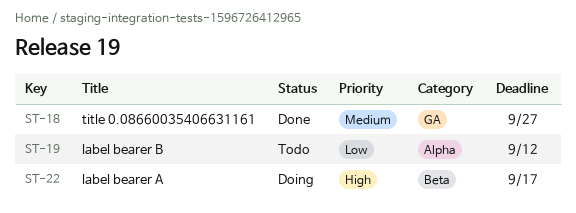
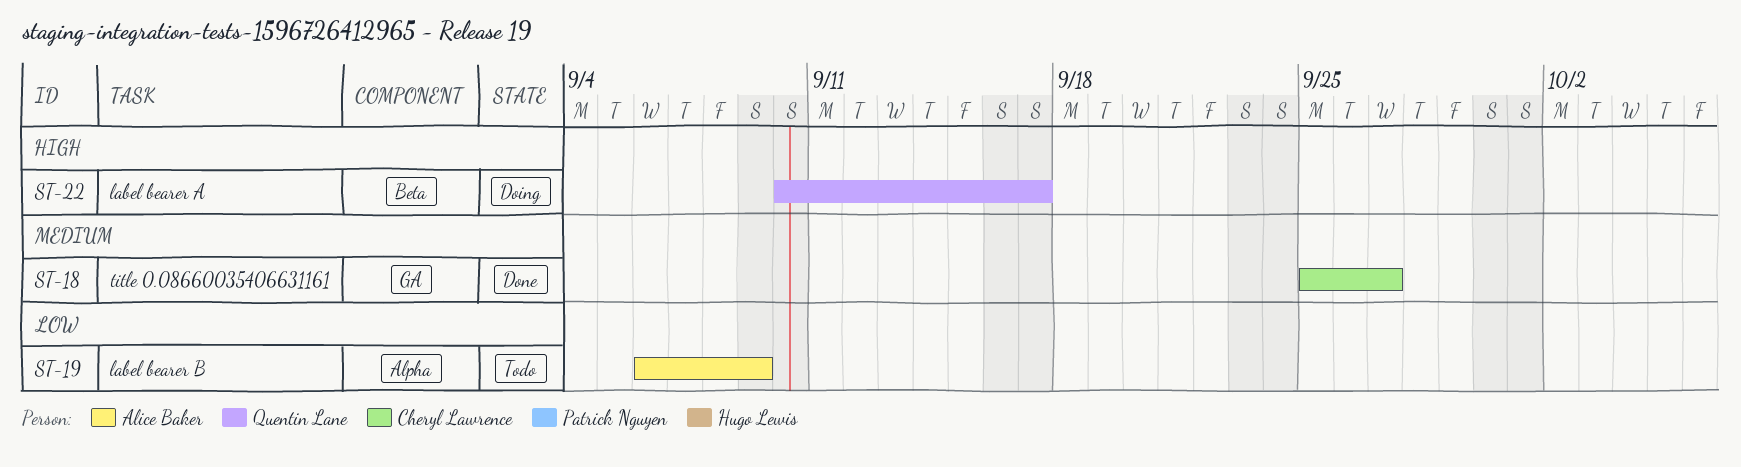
ST-19, due: Sep 12 -> Sep 9

